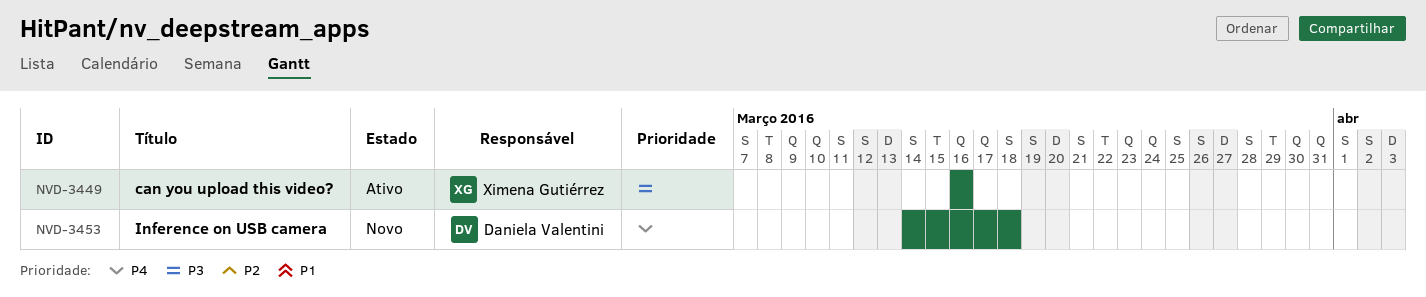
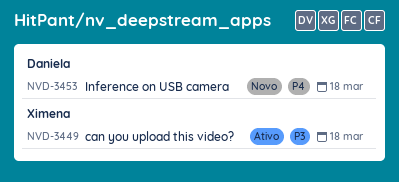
NVD-3449, due: Mar 16 -> Mar 18

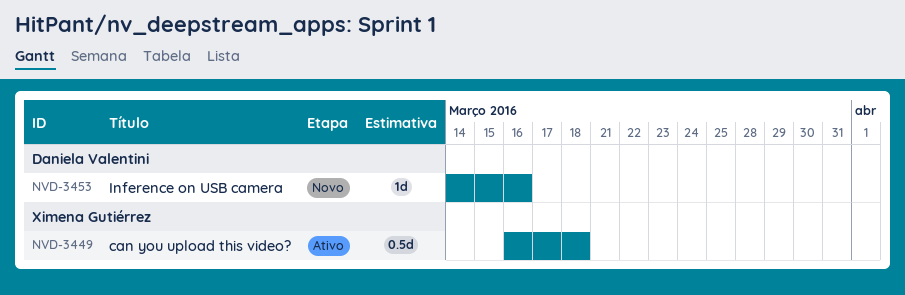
NVD-3453, due: Mar 18 -> Mar 16

